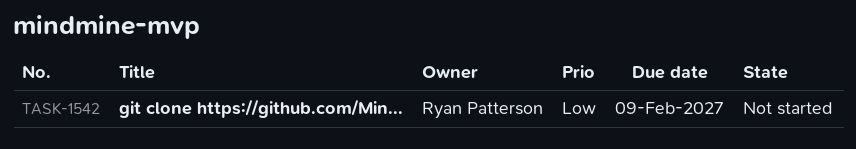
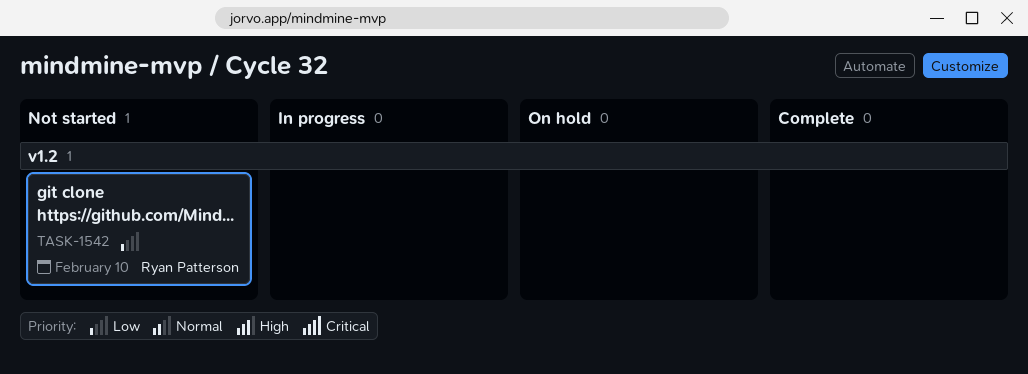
TASK-1542, due: Feb 9 -> Feb 10

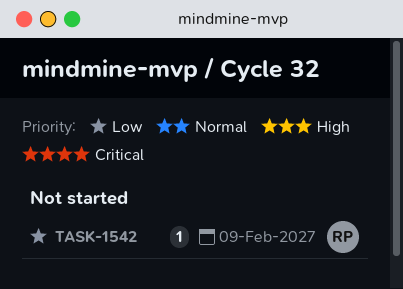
TASK-1542, due: Feb 10 -> Feb 9

